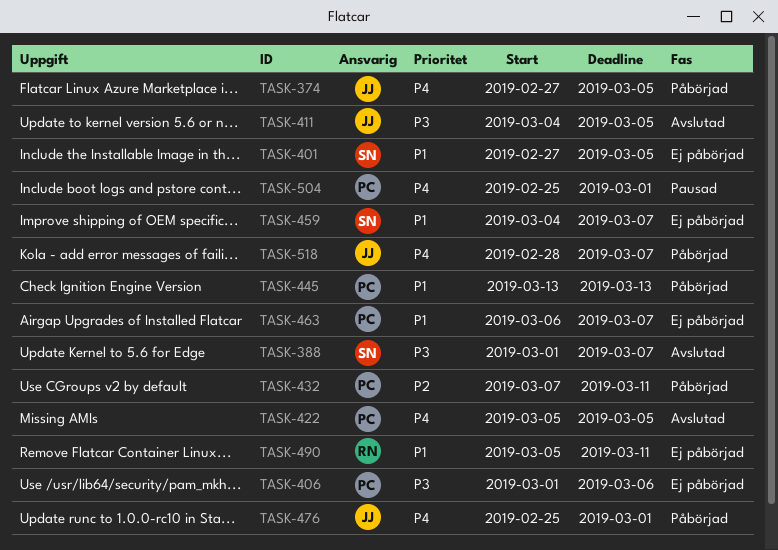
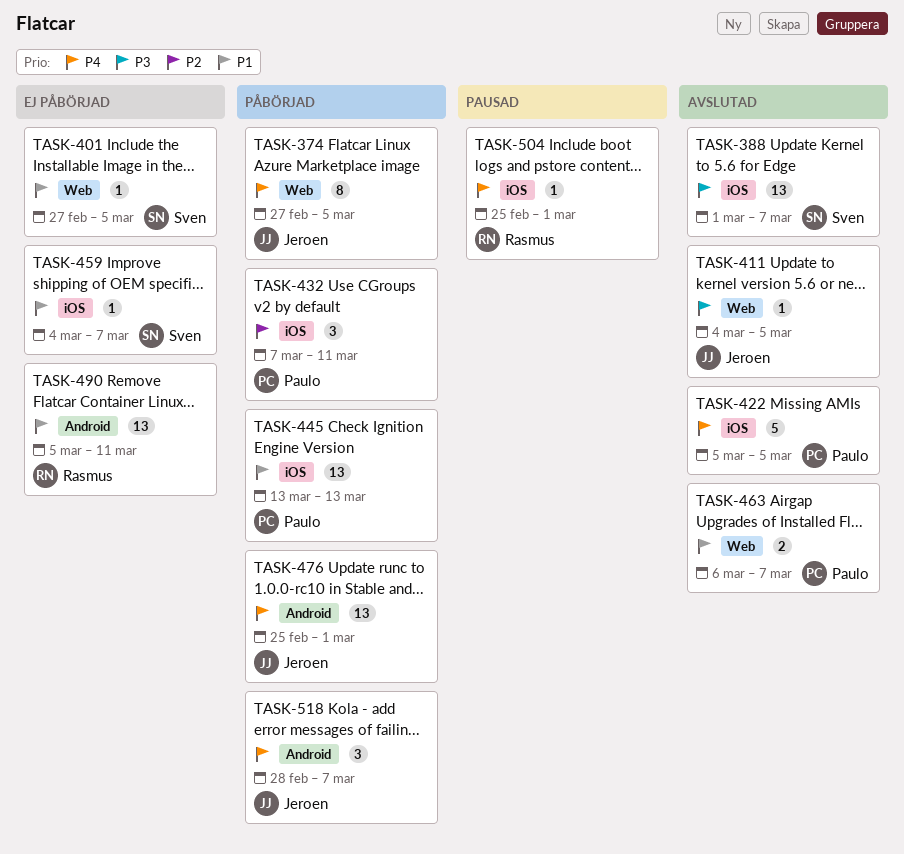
TASK-406: present -> none
TASK-463, status: Ej påbörjad -> Avslutad
TASK-504, owner: Paulo -> Rasmus

